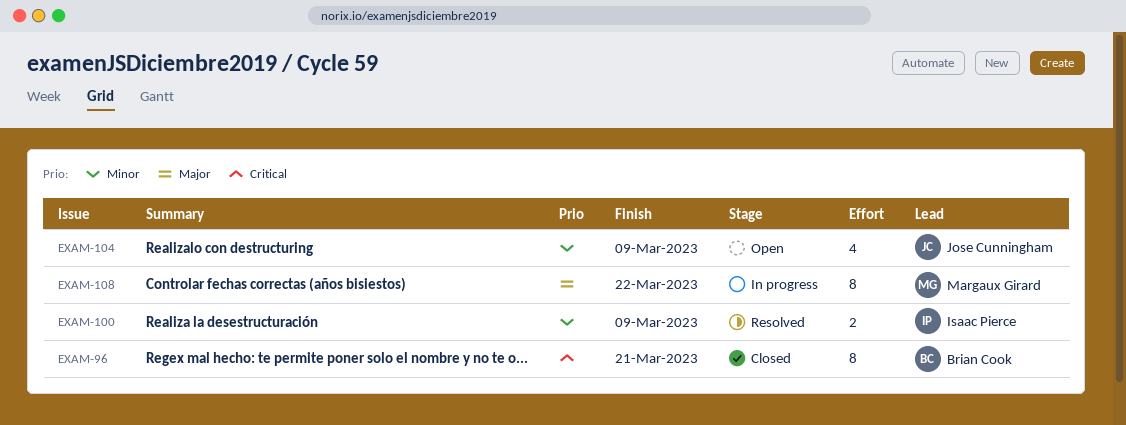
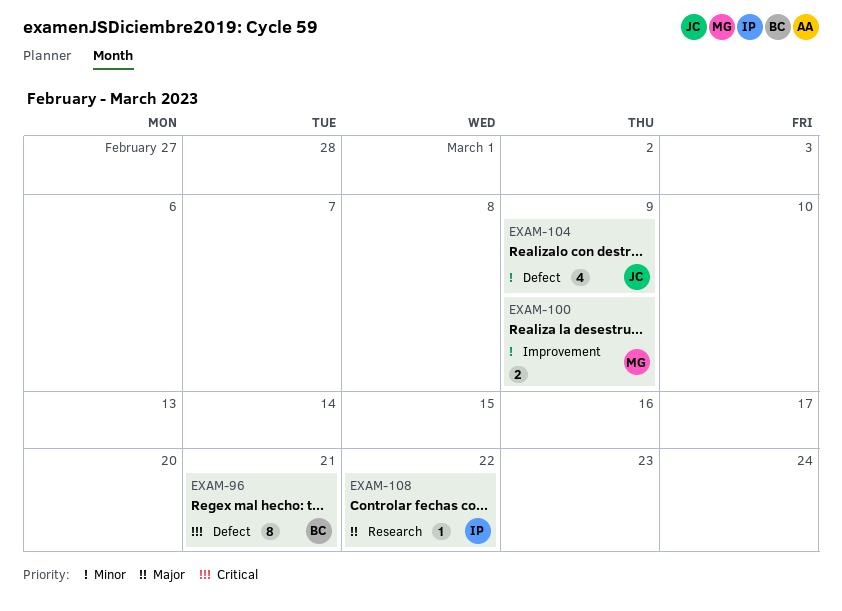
EXAM-100, owner: Isaac Pierce -> Margaux Girard
EXAM-108, owner: Margaux Girard -> Isaac Pierce
EXAM-108, estimate: 8 -> 1

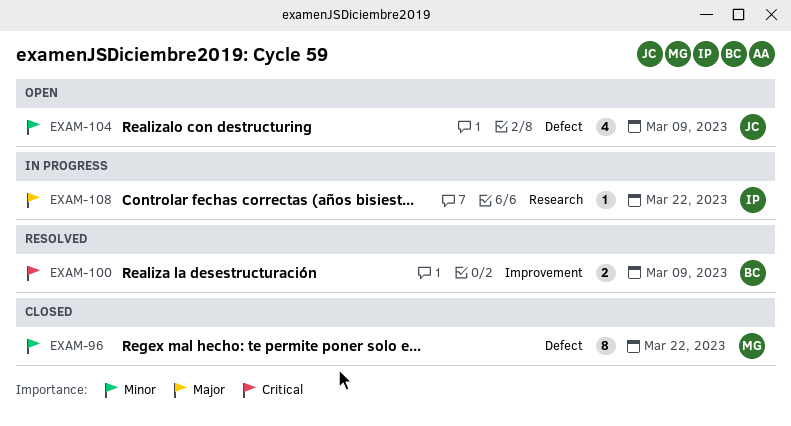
EXAM-96, owner: BC -> MG
EXAM-96, priority: Critical -> Minor
EXAM-96, due: Mar 21 -> Mar 22
EXAM-100, owner: MG -> BC
EXAM-100, priority: Minor -> Critical

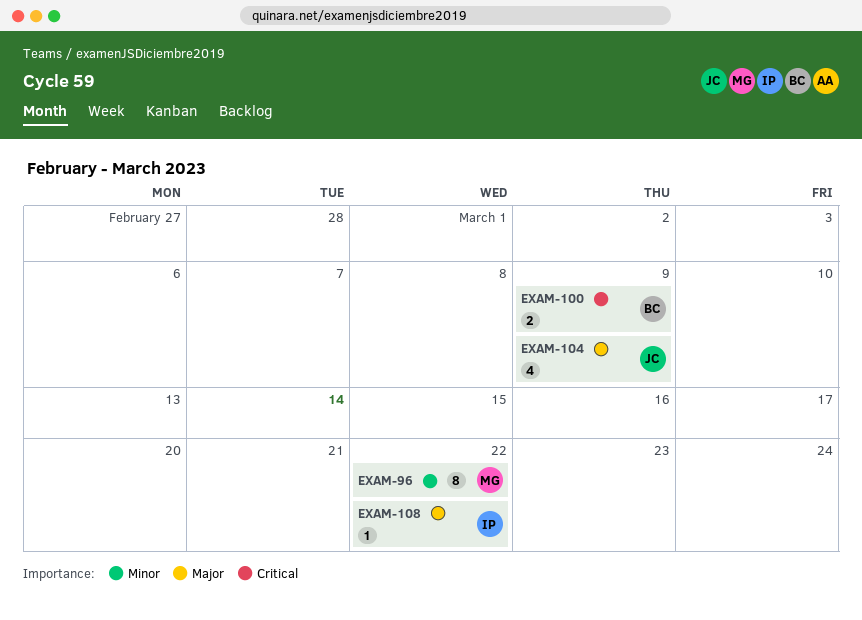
EXAM-104, priority: Minor -> Major

